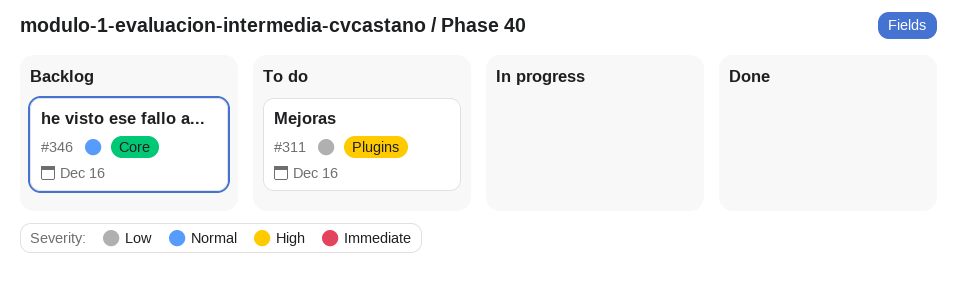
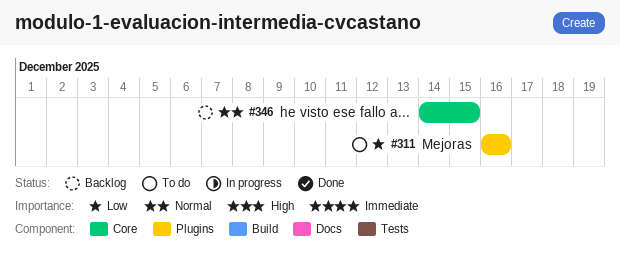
#346, due: Dec 16 -> Dec 15

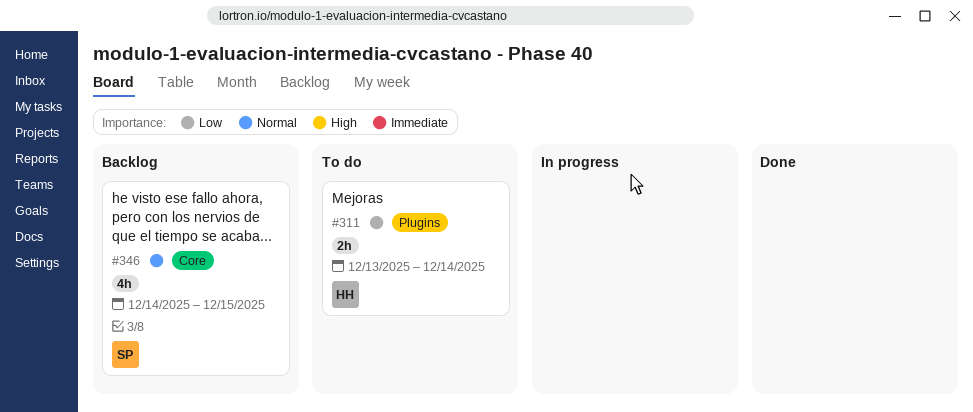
#311, start: Dec 16 -> Dec 13
#311, due: Dec 16 -> Dec 14

